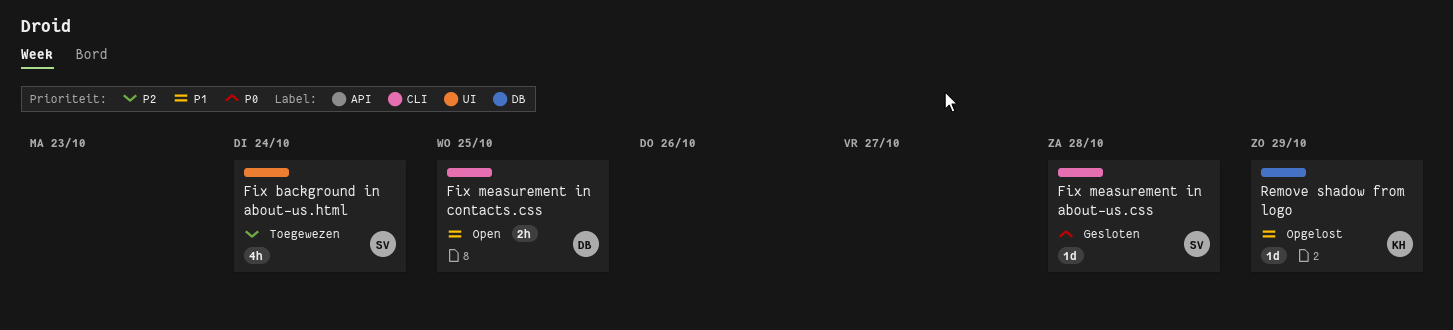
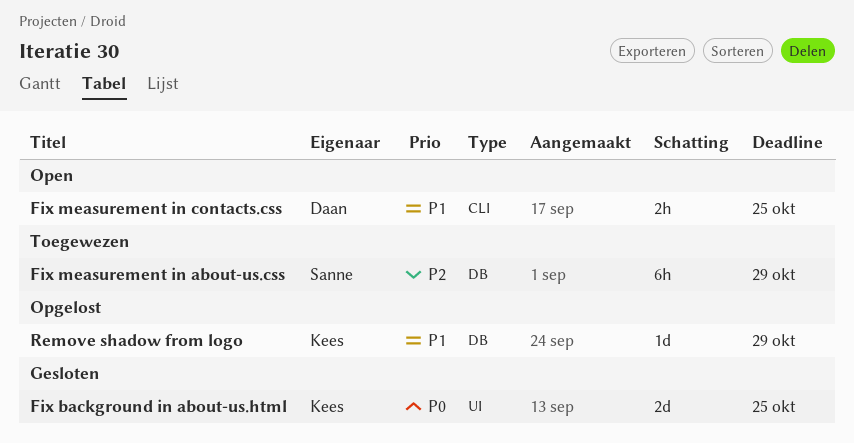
Fix background in about-us.html, status: Toegewezen -> Gesloten
Fix background in about-us.html, owner: Sanne -> Kees
Fix background in about-us.html, priority: P2 -> P0
Fix background in about-us.html, estimate: 4h -> 2d
Fix background in about-us.html, due: Oct 24 -> Oct 25
Fix measurement in about-us.css, status: Gesloten -> Toegewezen
Fix measurement in about-us.css, priority: P0 -> P2
Fix measurement in about-us.css, label: CLI -> DB
Fix measurement in about-us.css, estimate: 1d -> 6h
Fix measurement in about-us.css, due: Oct 28 -> Oct 29

